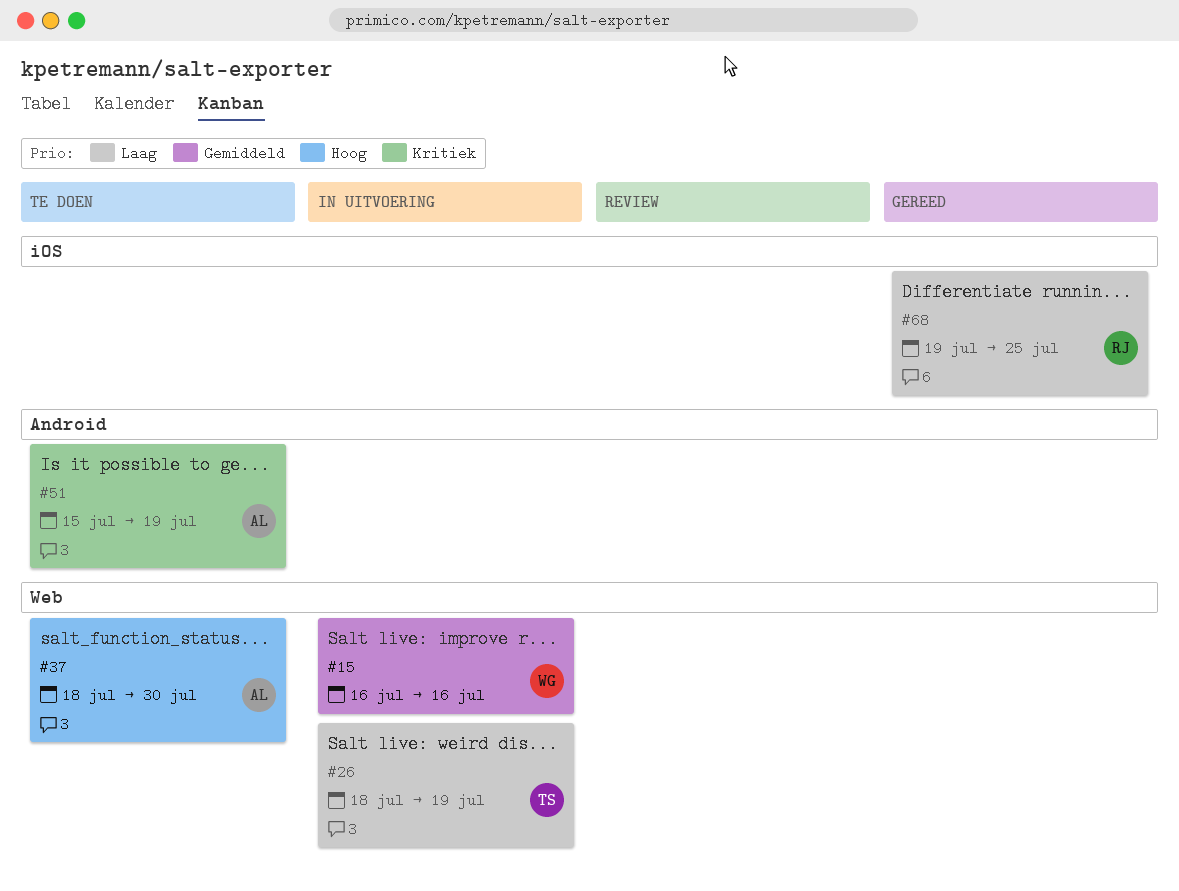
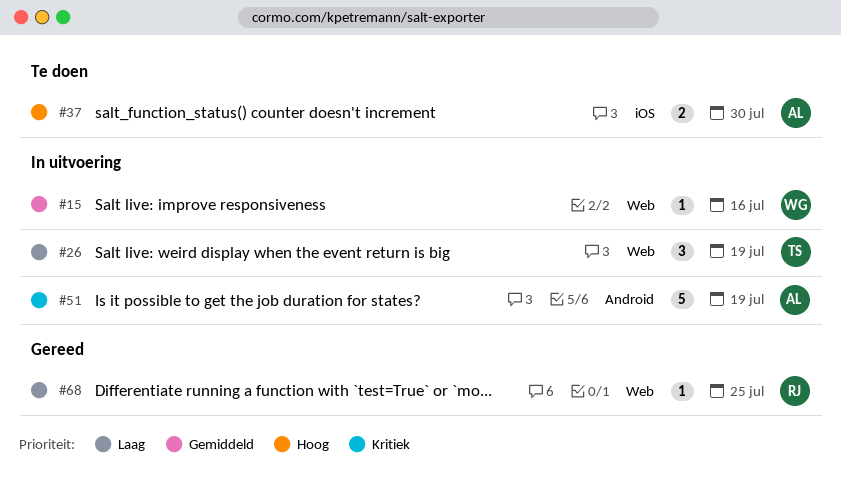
#37, label: Web -> iOS
#51, status: Te doen -> In uitvoering
#68, label: iOS -> Web

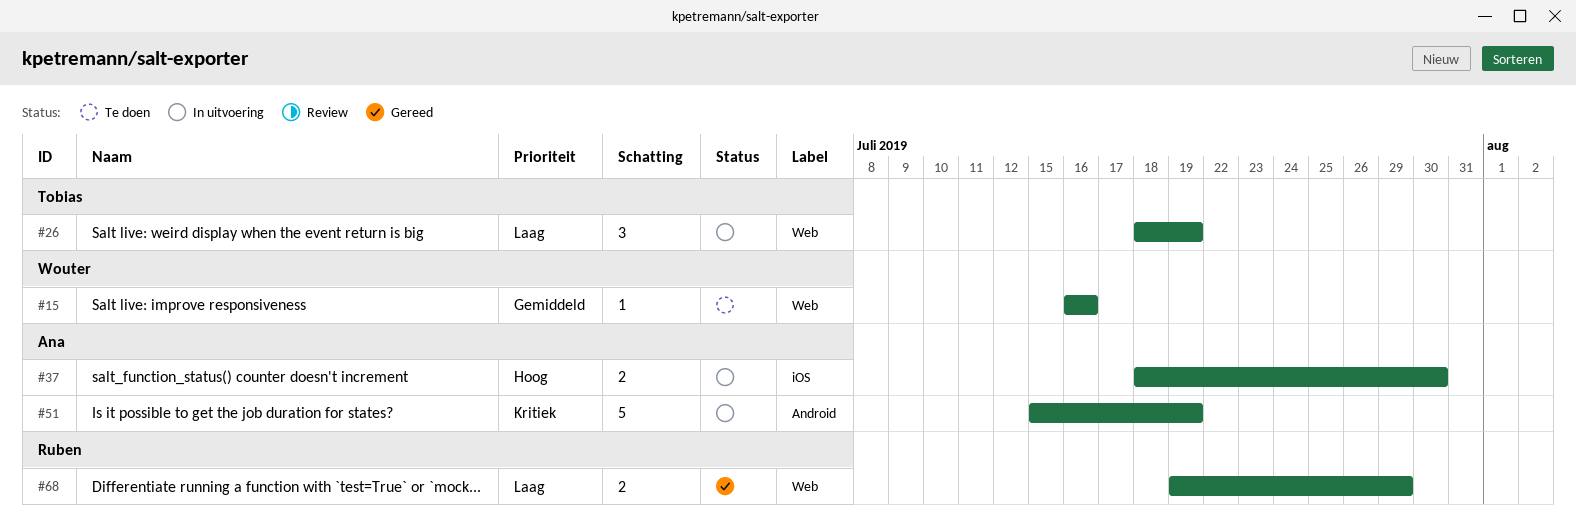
#15, status: In uitvoering -> Te doen
#37, status: Te doen -> In uitvoering
#68, estimate: 1 -> 2
#68, due: Jul 25 -> Jul 29

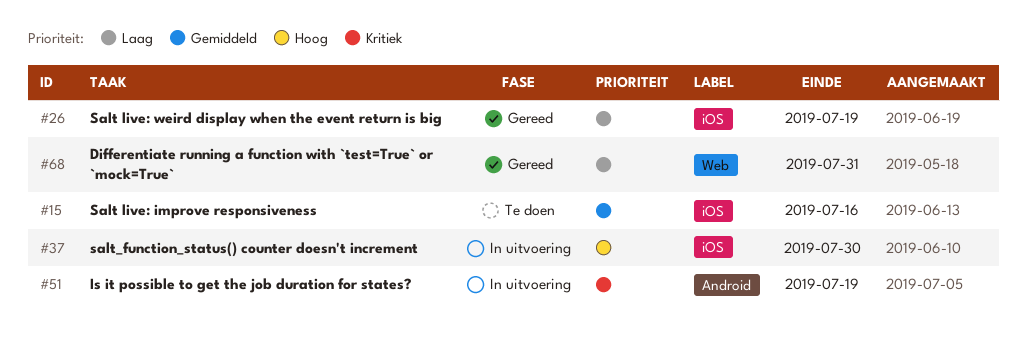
#15, label: Web -> iOS
#26, status: In uitvoering -> Gereed
#26, label: Web -> iOS
#68, due: Jul 29 -> Jul 31

